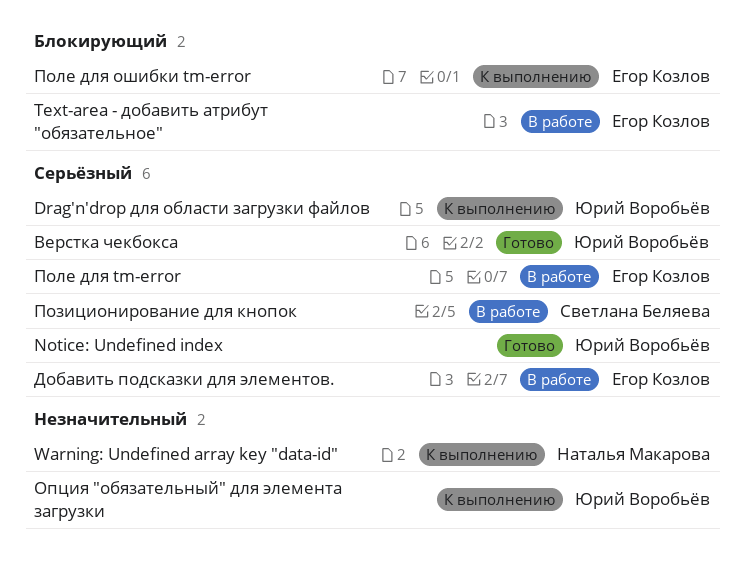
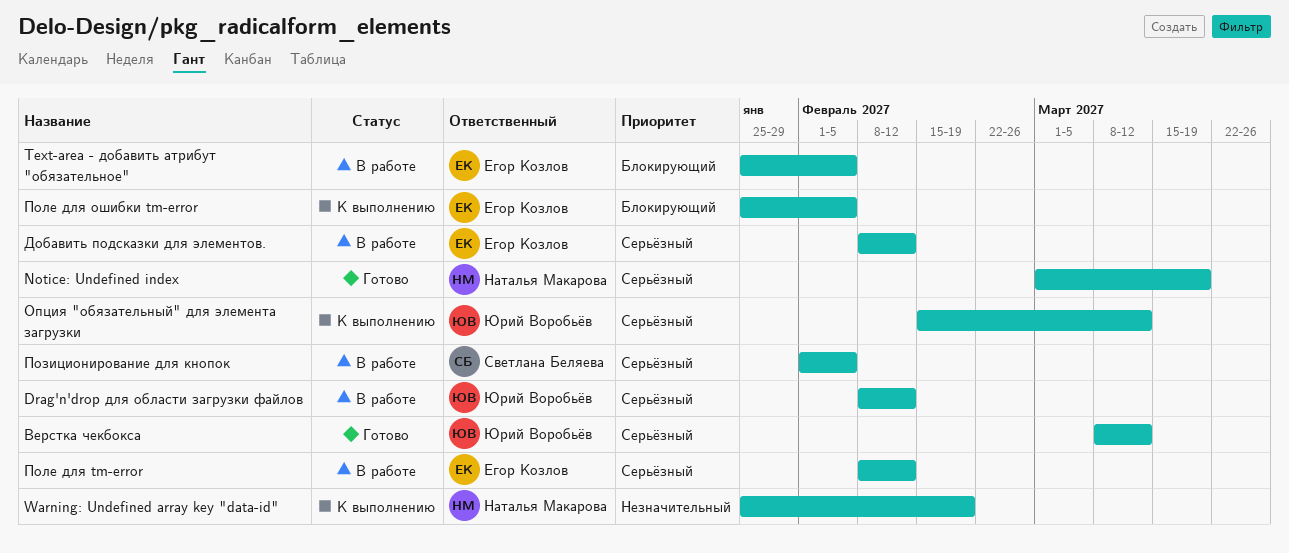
Drag'n'drop для области загрузки файлов, status: К выполнению -> В работе
Notice: Undefined index, owner: Юрий Воробьёв -> Наталья Макарова
Опция "обязательный" для элемента загрузки, priority: Незначительный -> Серьёзный

